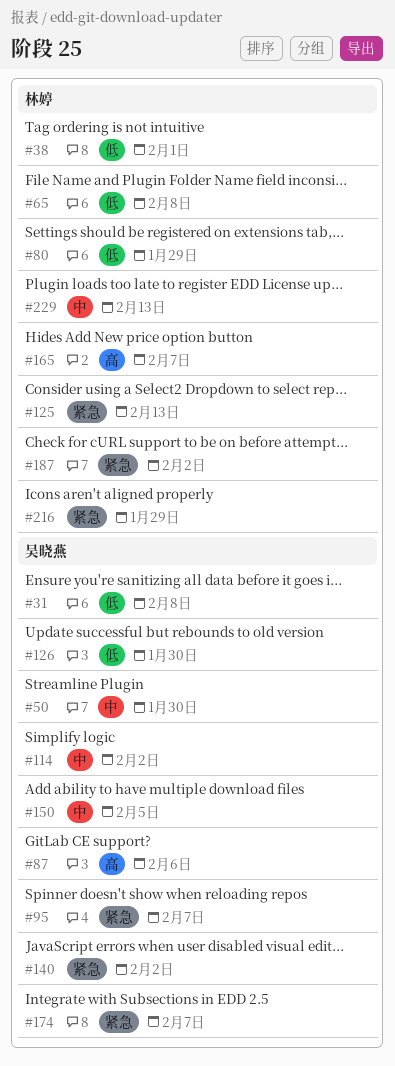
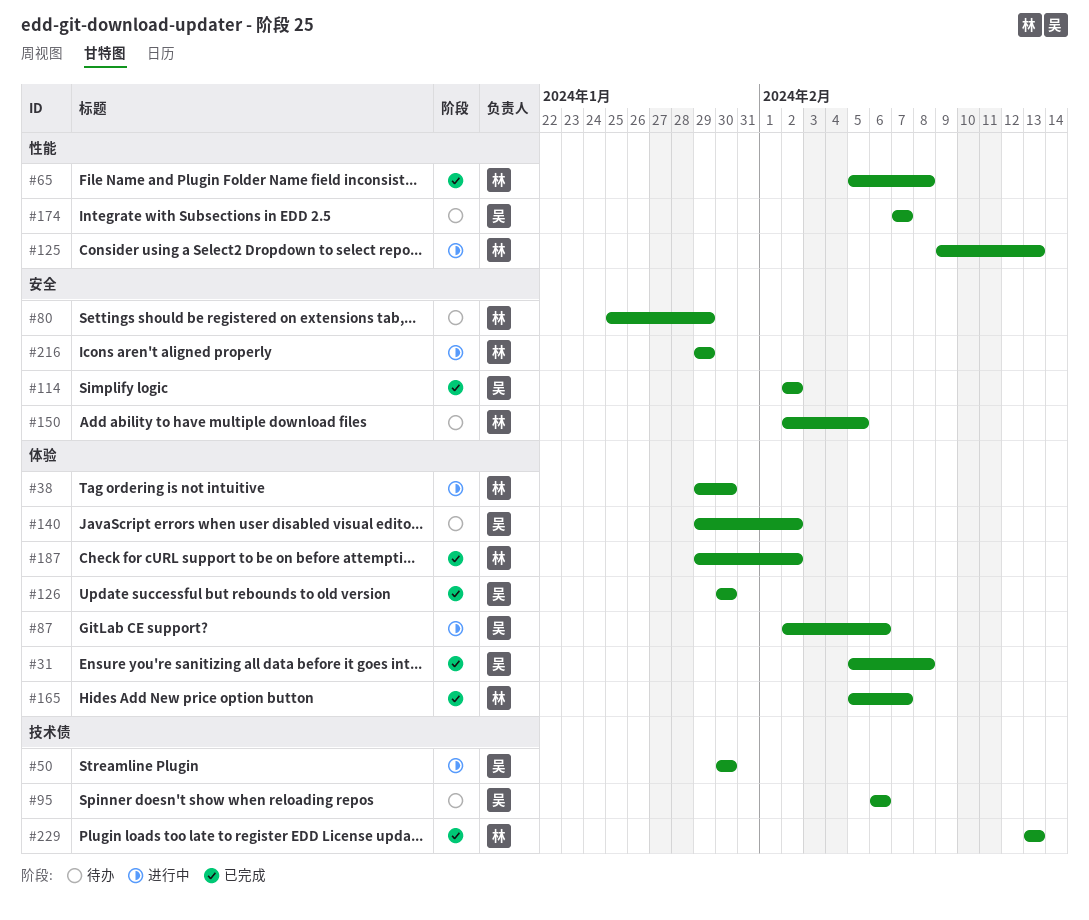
#38, due: Feb 1 -> Jan 30
#95, due: Feb 7 -> Feb 6
#150, owner: 吴晓燕 -> 林婷

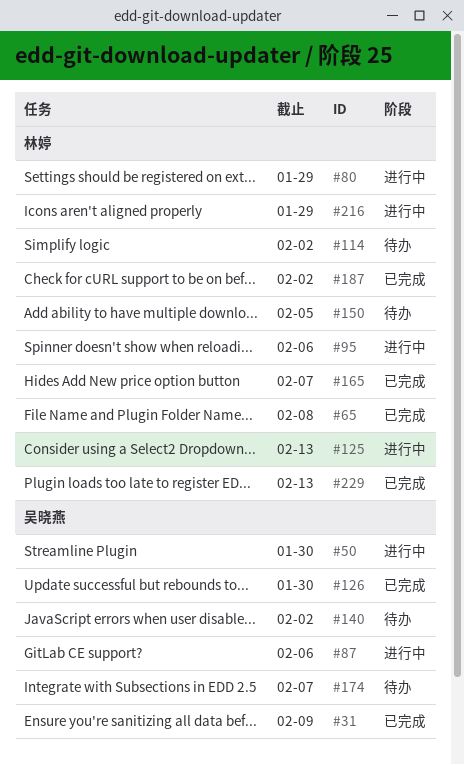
#31, due: Feb 8 -> Feb 9
#38: present -> none
#80, status: 待办 -> 进行中
#95, status: 待办 -> 进行中
#95, owner: 吴晓燕 -> 林婷
#114, status: 已完成 -> 待办
#114, owner: 吴晓燕 -> 林婷

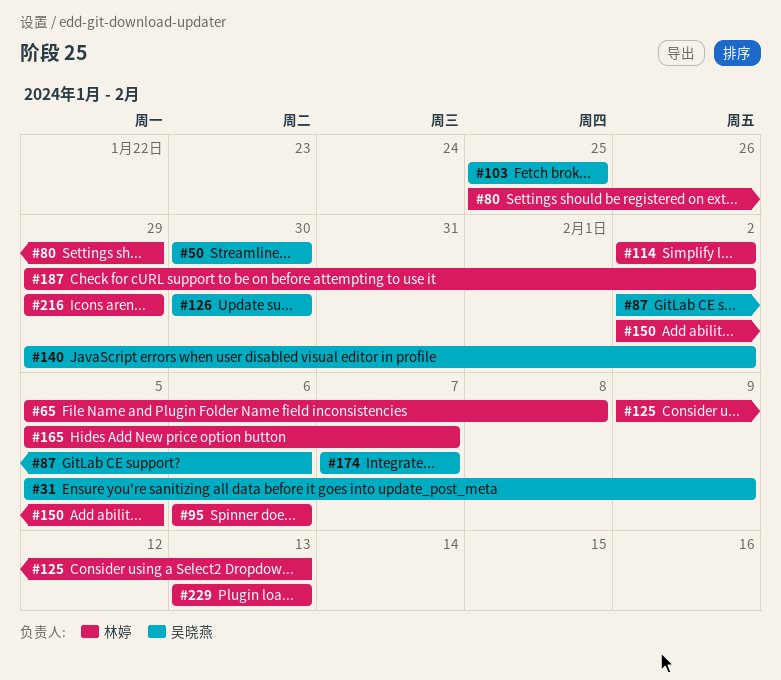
#103: none -> present

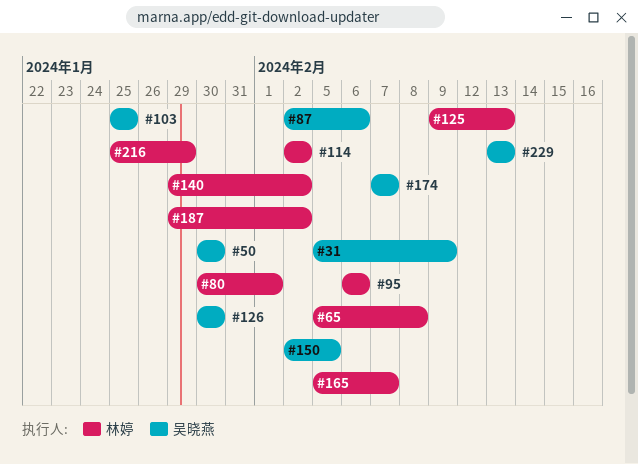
#80, start: Jan 25 -> Jan 30
#80, due: Jan 29 -> Feb 1
#140, owner: 吴晓燕 -> 林婷
#150, owner: 林婷 -> 吴晓燕
#216, start: Jan 29 -> Jan 25
#229, owner: 林婷 -> 吴晓燕

